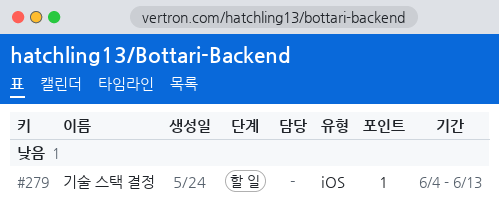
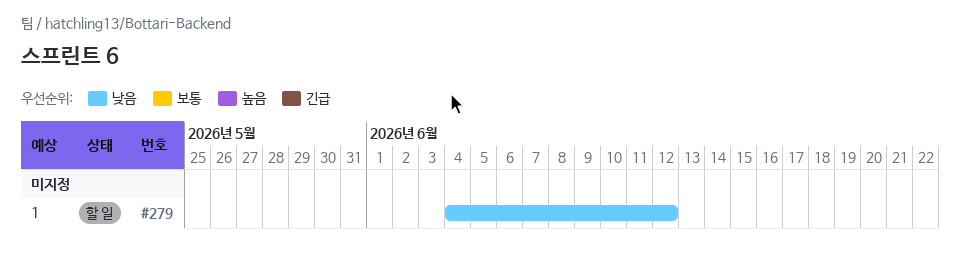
#279, due: Jun 13 -> Jun 12

